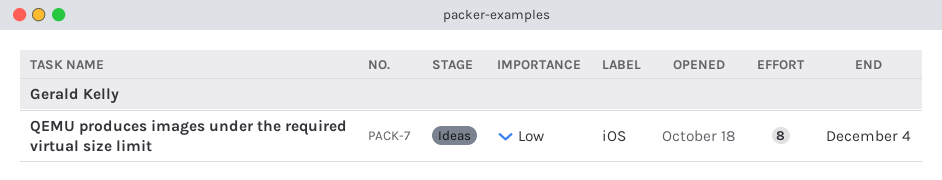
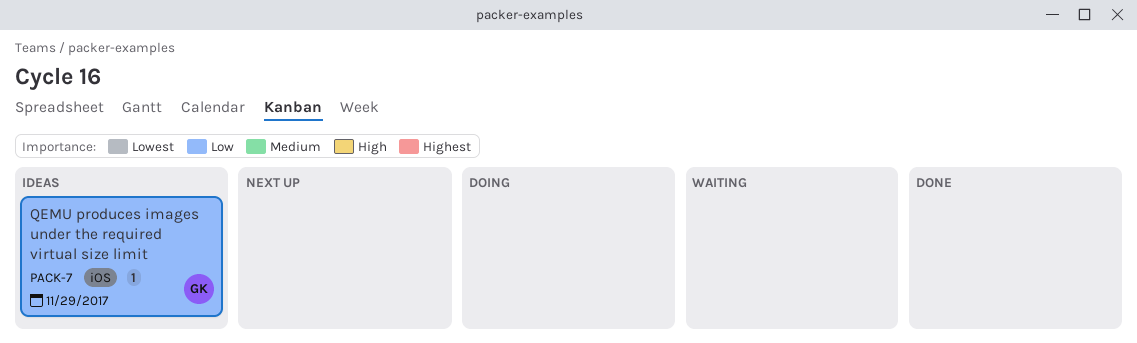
PACK-7, estimate: 8 -> 1
PACK-7, due: Dec 4 -> Nov 29

